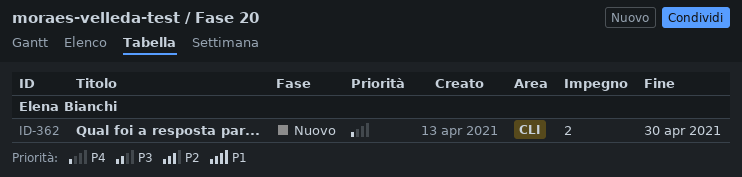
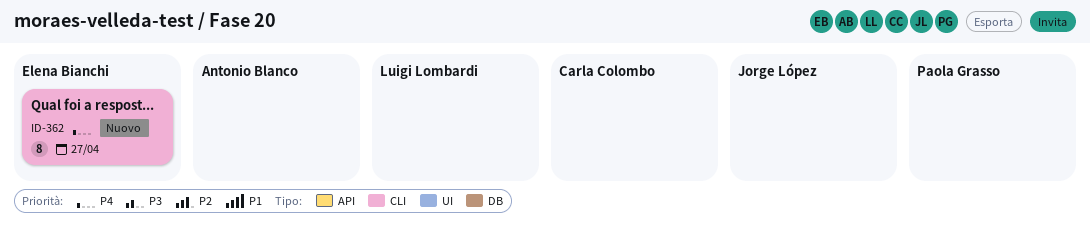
ID-362, estimate: 2 -> 8
ID-362, due: Apr 30 -> Apr 27

